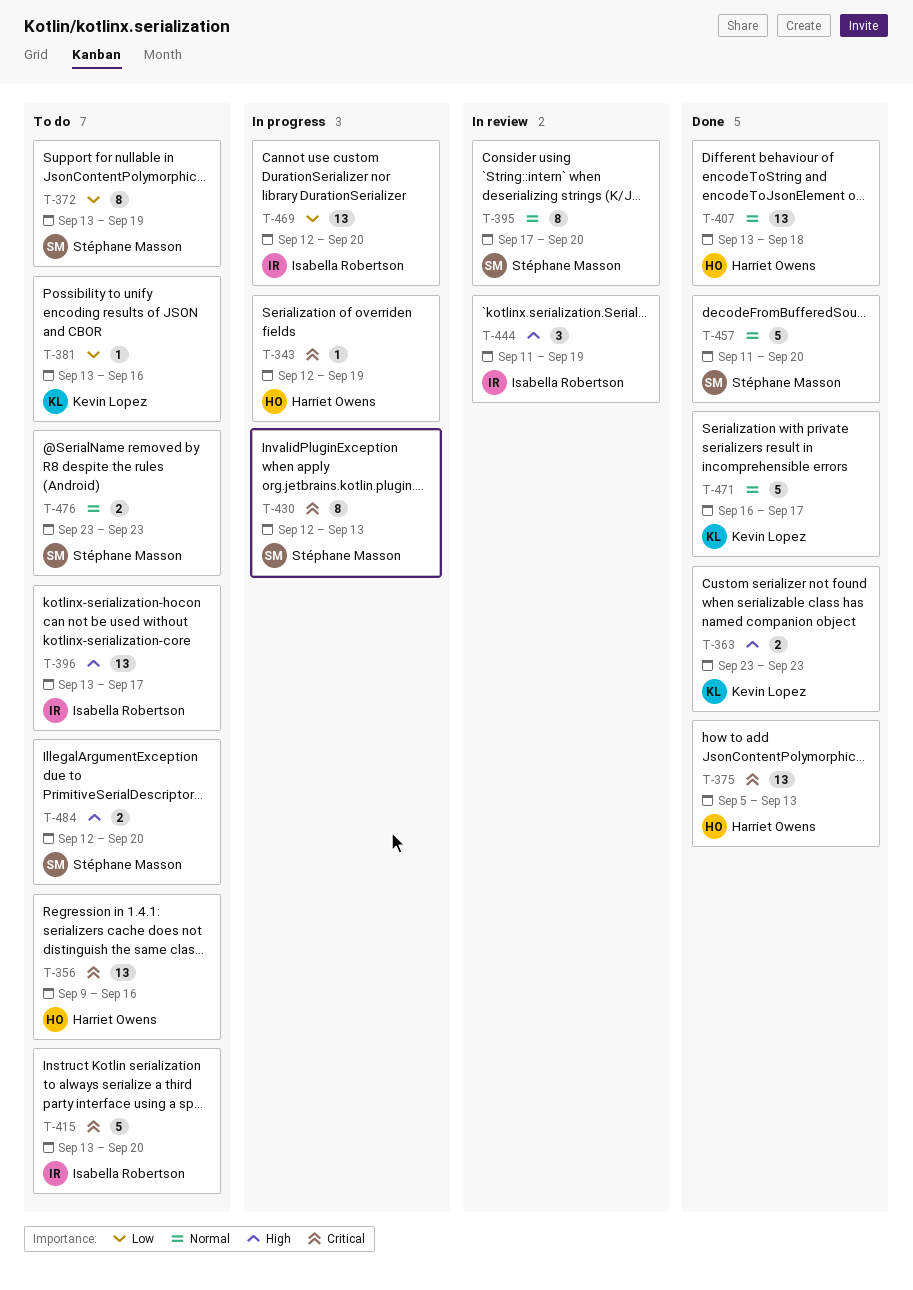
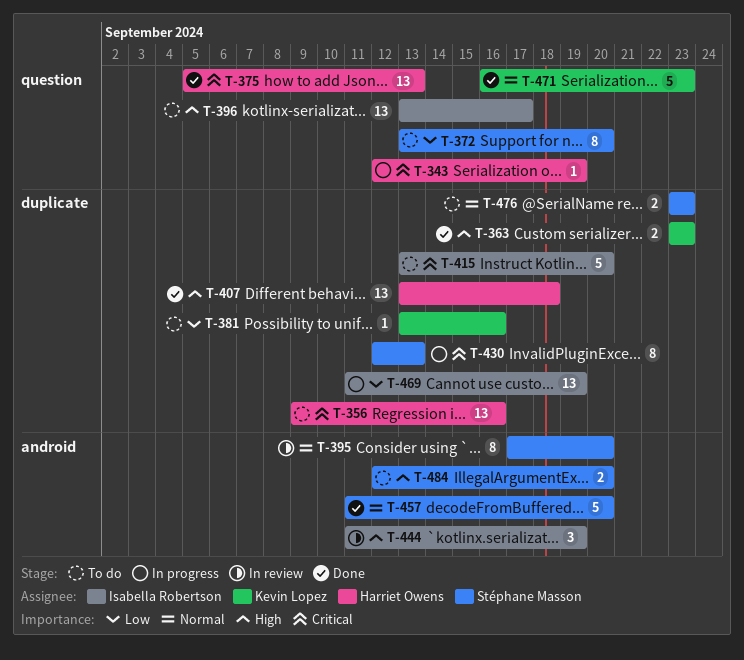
T-372, due: Sep 19 -> Sep 20
T-407, priority: Normal -> High
T-469, start: Sep 12 -> Sep 11
T-469, due: Sep 20 -> Sep 19
T-471, due: Sep 17 -> Sep 23

